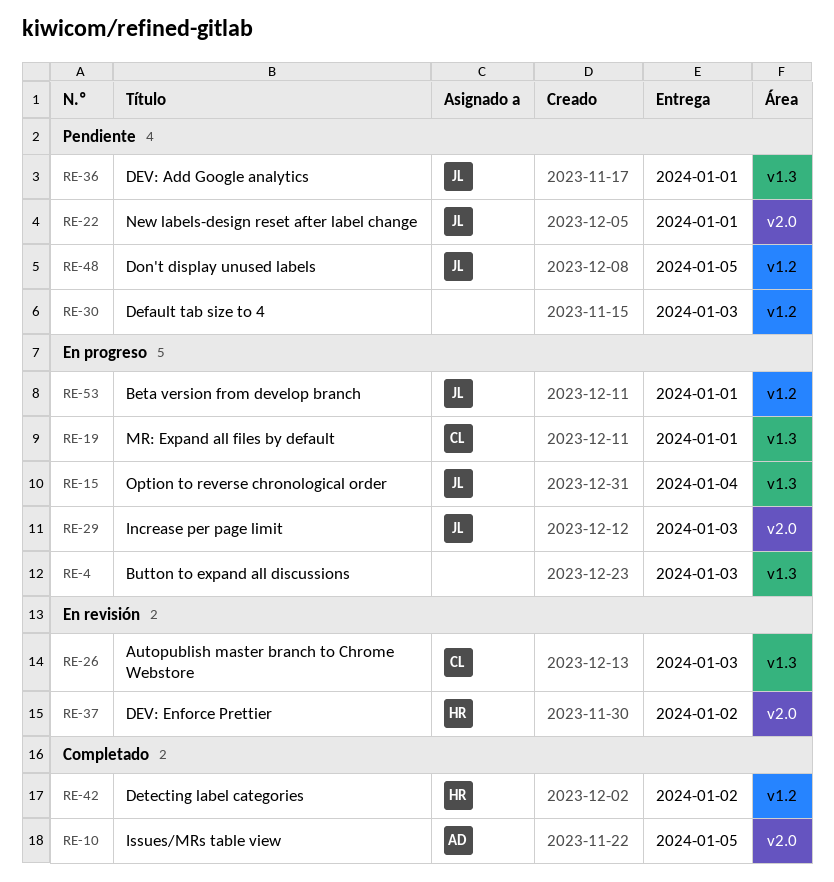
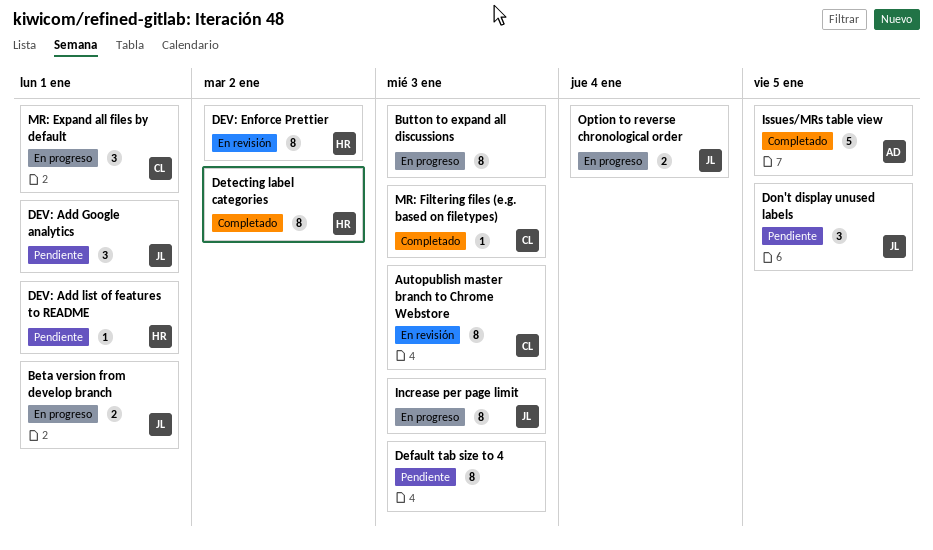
DEV: Add list of features to README: none -> present
MR: Filtering files (e.g. based on filetypes): none -> present
New labels-design reset after label change: present -> none

